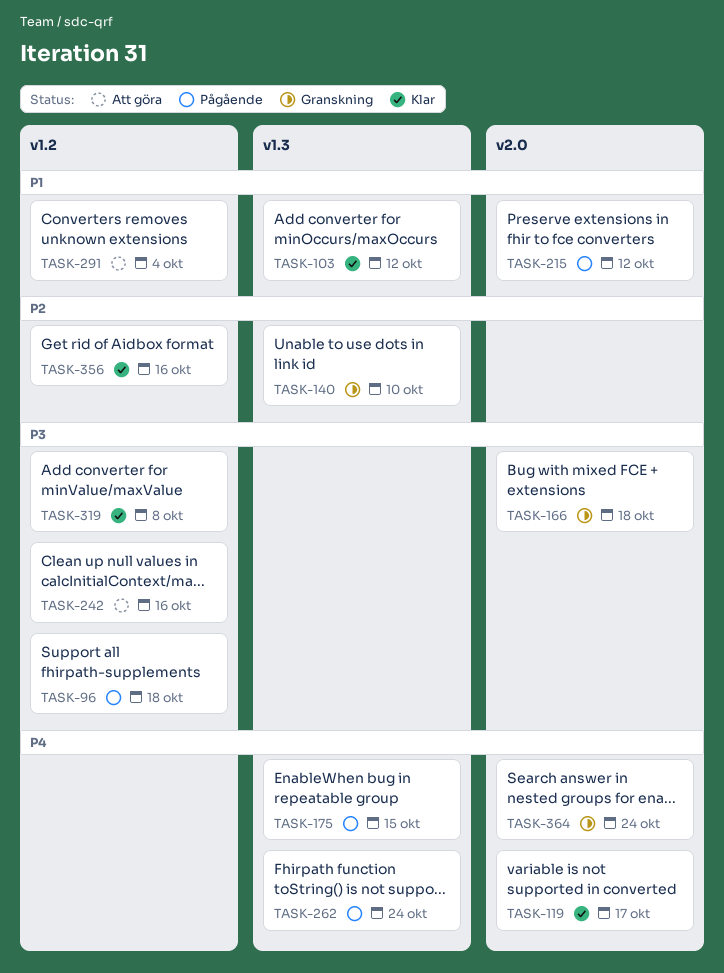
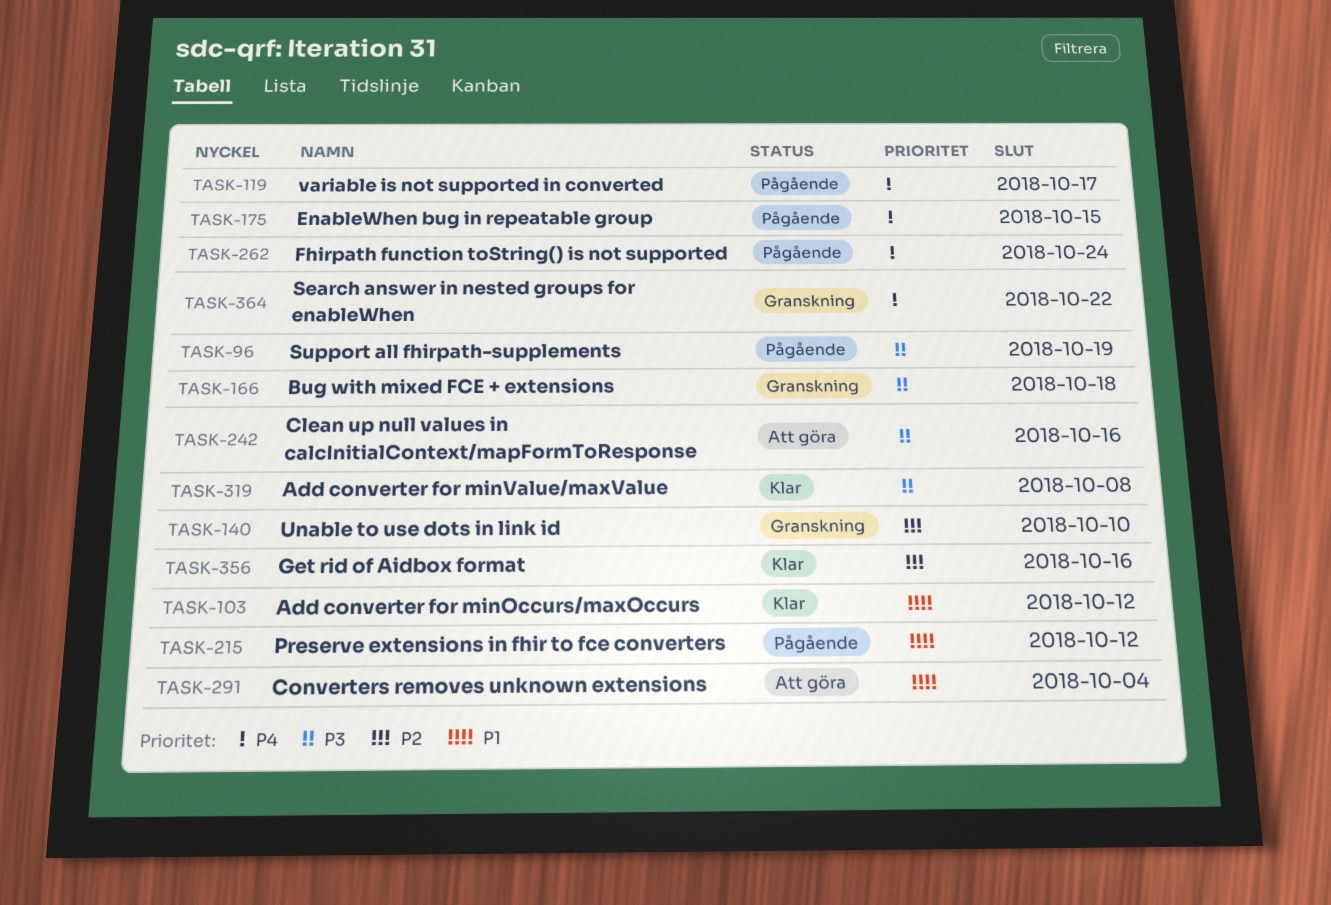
TASK-96, due: Oct 18 -> Oct 19
TASK-119, status: Klar -> Pågående
TASK-364, due: Oct 24 -> Oct 22

